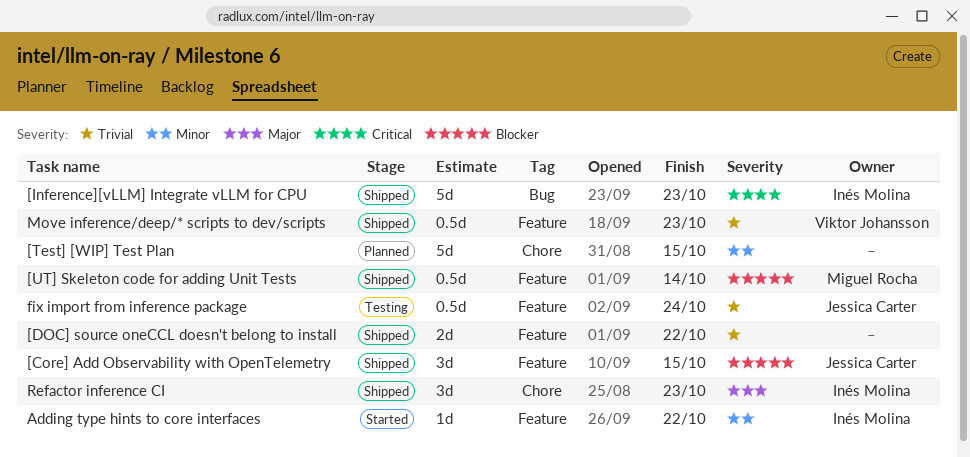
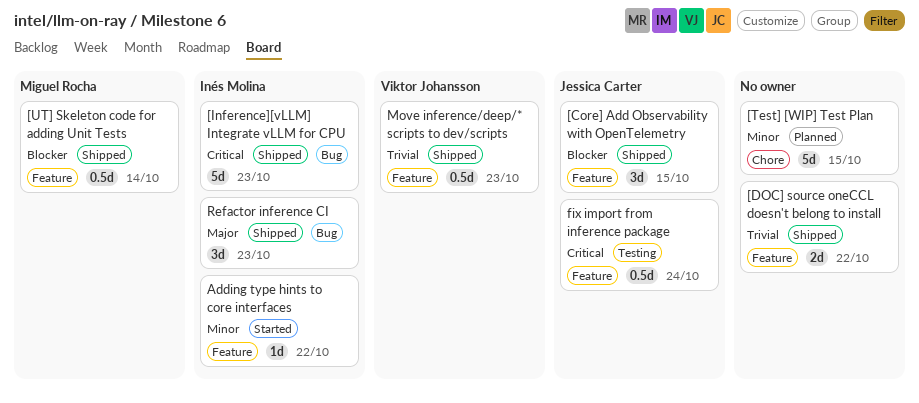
fix import from inference package, priority: Trivial -> Critical
Refactor inference CI, label: Chore -> Bug

